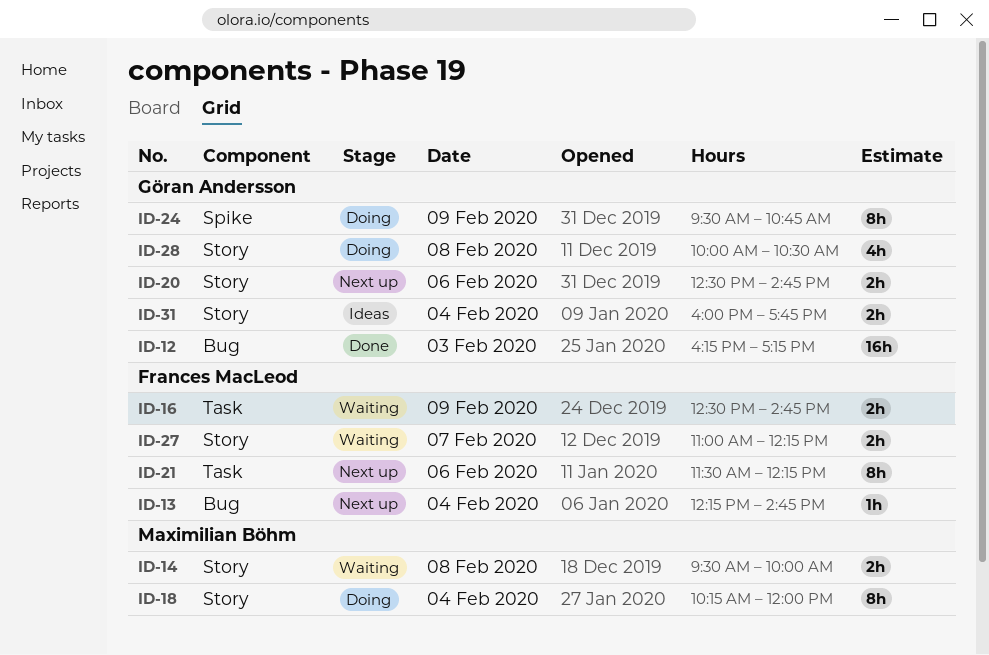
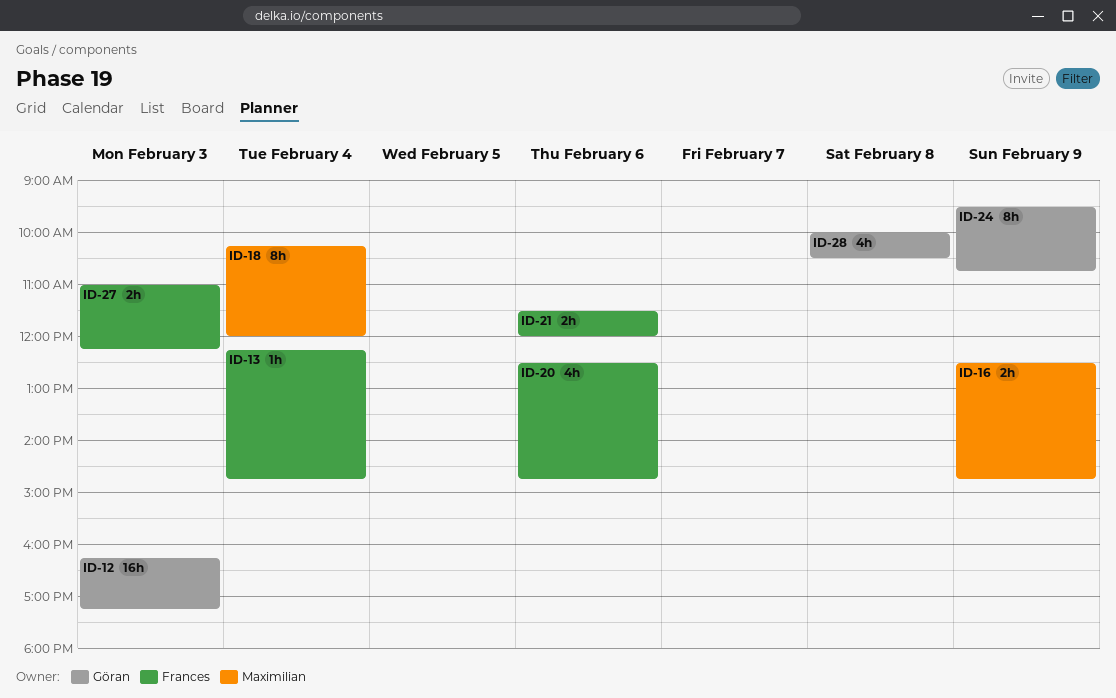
ID-14: present -> none
ID-16, owner: Frances MacLeod -> Maximilian Böhm
ID-20, owner: Göran Andersson -> Frances MacLeod
ID-20, estimate: 2h -> 4h
ID-21, estimate: 8h -> 2h
ID-21, ends: 12:15 -> 12:00
ID-27, day: Feb 7 -> Feb 3
ID-31: present -> none

